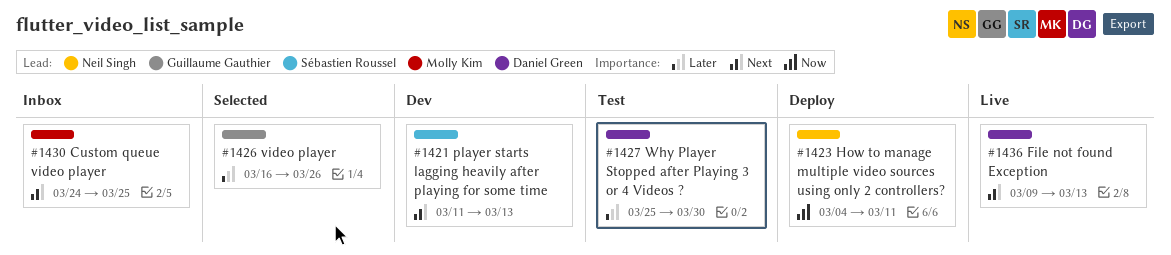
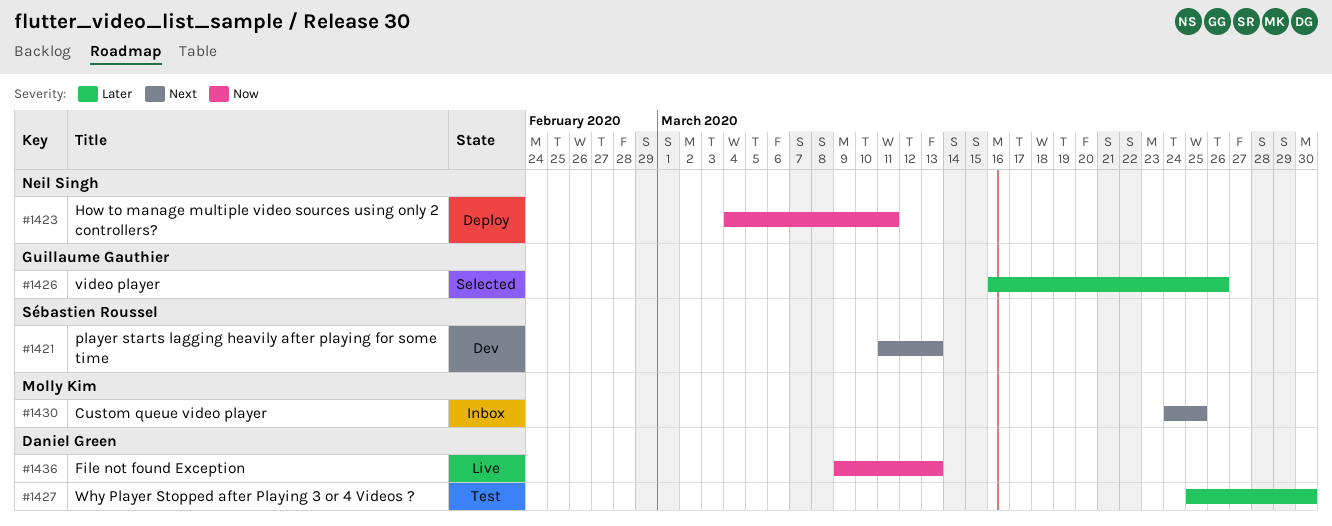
#1436, priority: Next -> Now

